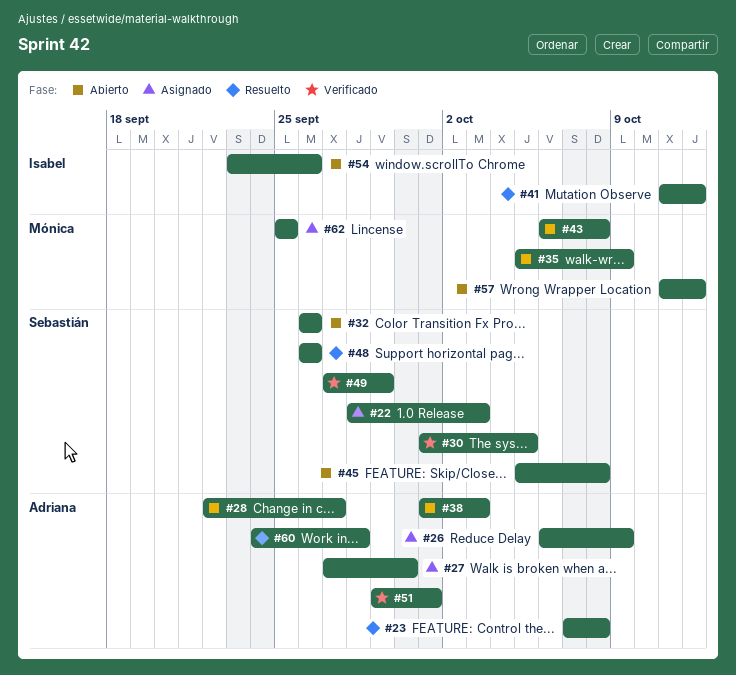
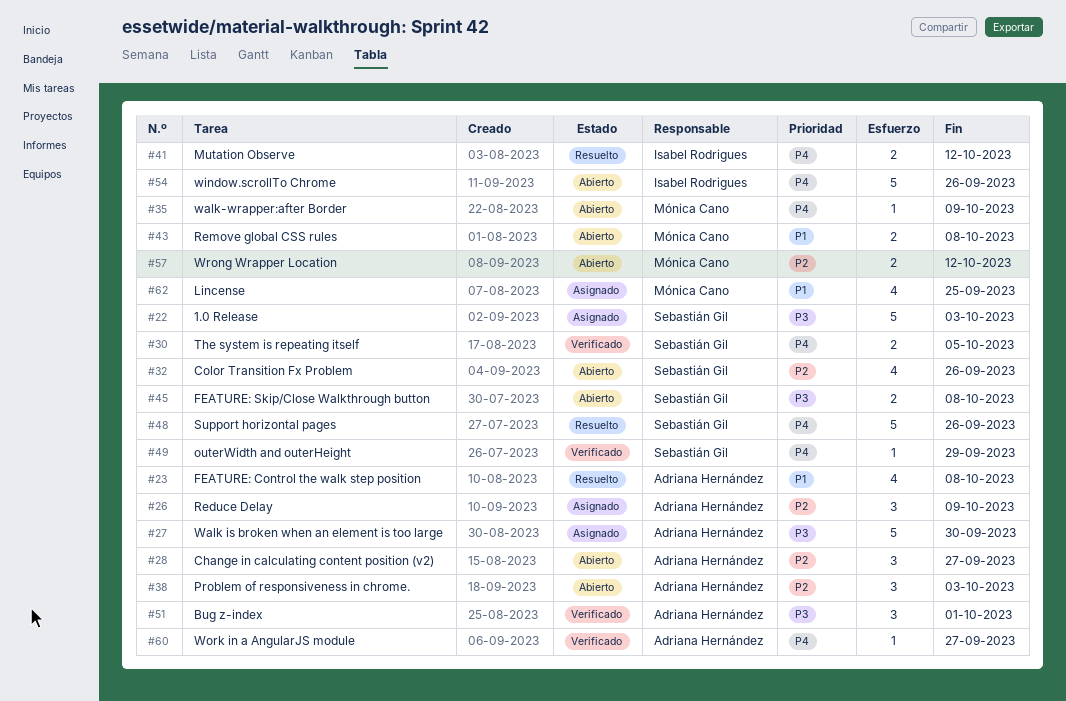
#60, status: Resuelto -> Verificado
#60, due: Sep 28 -> Sep 27

